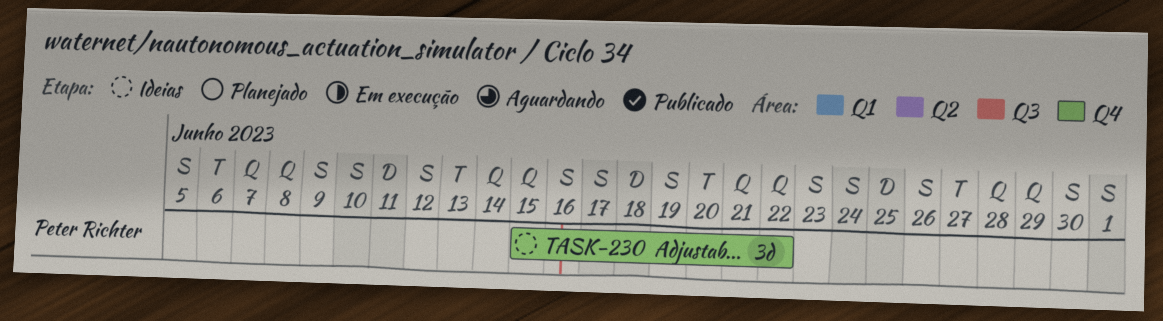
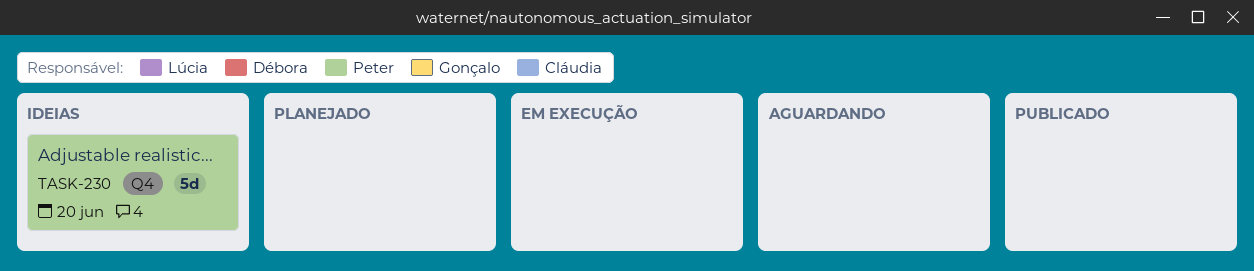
TASK-230, estimate: 3d -> 5d
TASK-230, due: Jun 22 -> Jun 20

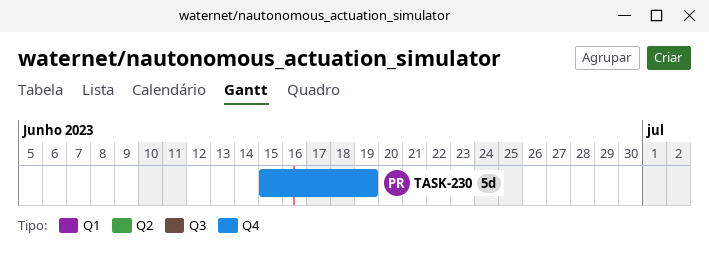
TASK-230, due: Jun 20 -> Jun 19

